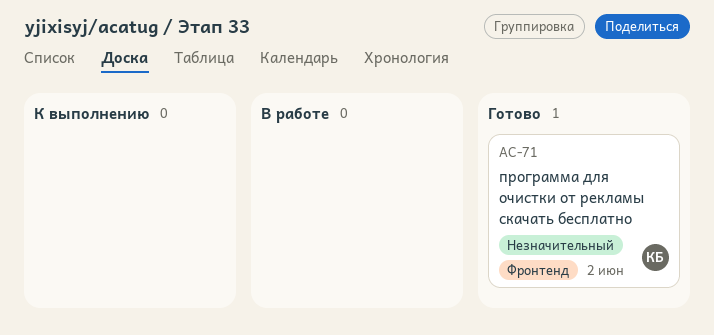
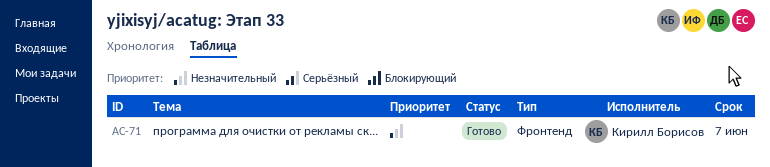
AC-71, due: Jun 2 -> Jun 7

